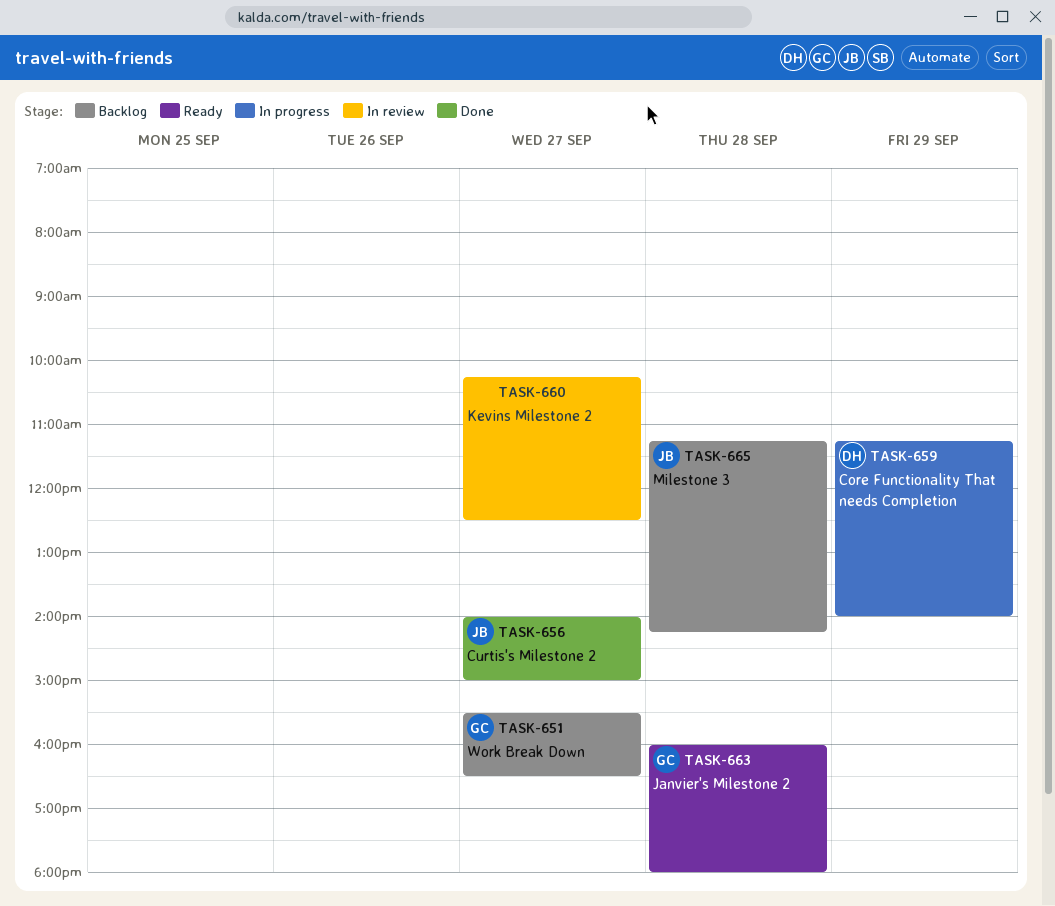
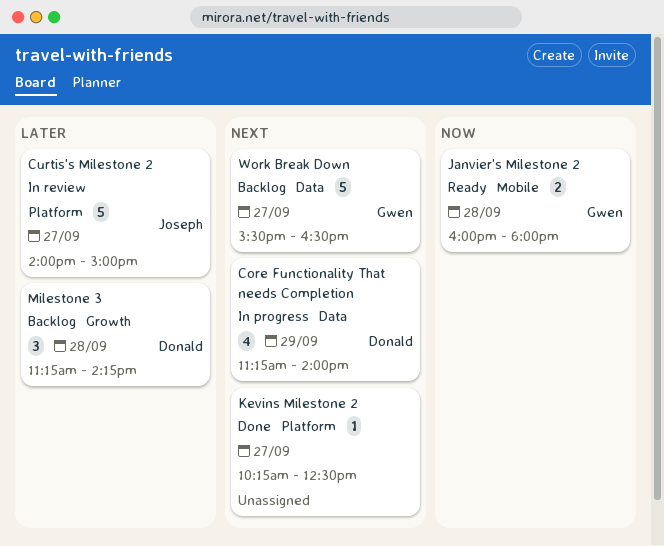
Curtis's Milestone 2, status: Done -> In review
Kevins Milestone 2, status: In review -> Done
Milestone 3, owner: Joseph -> Donald

